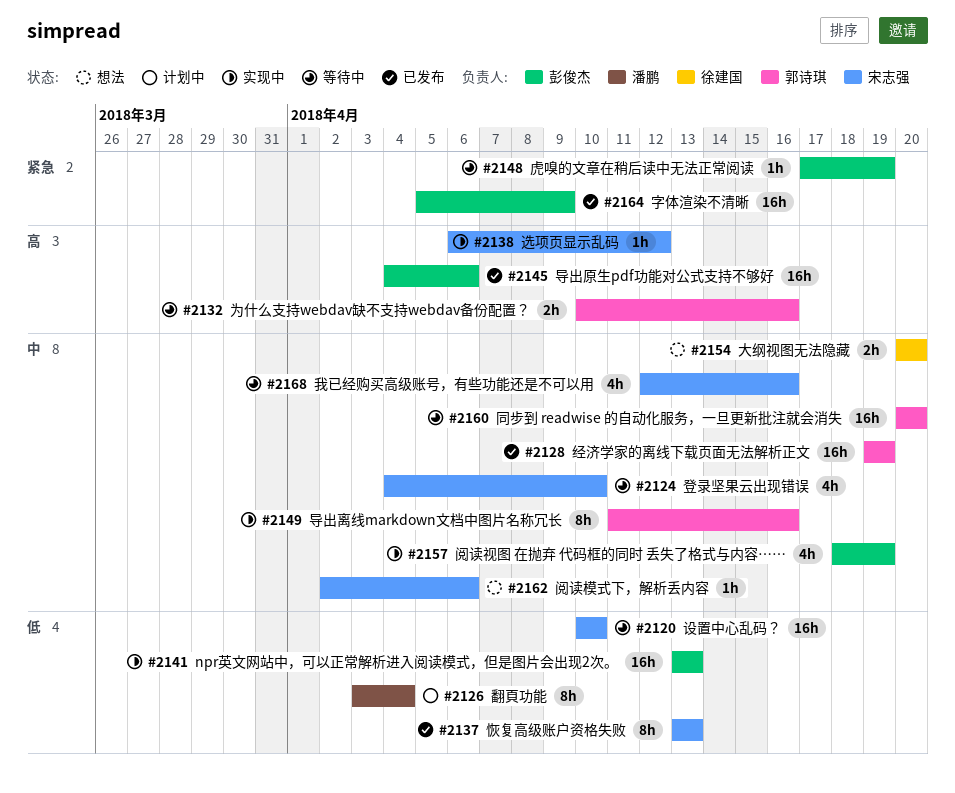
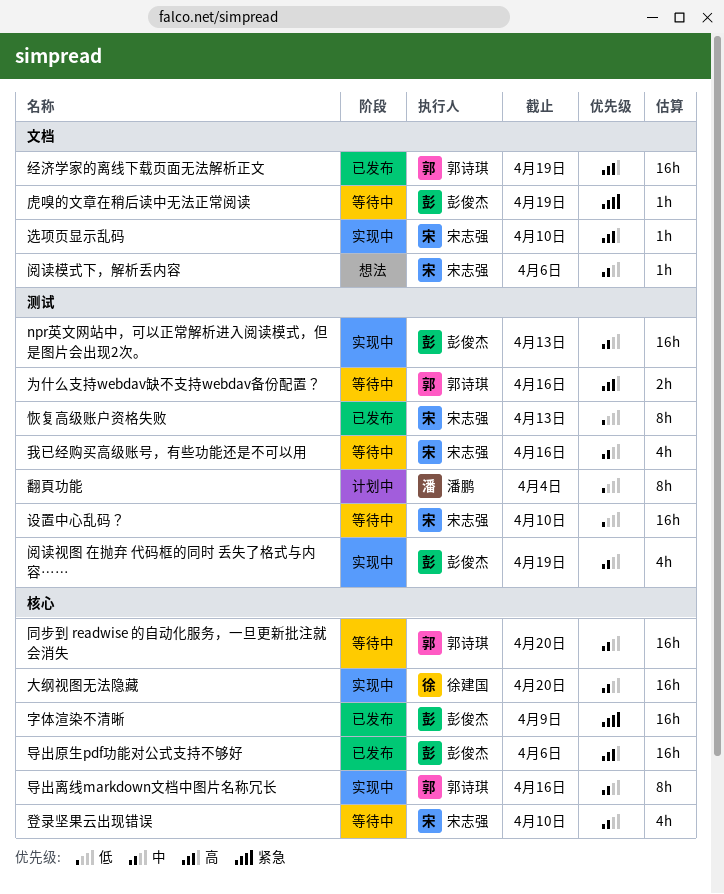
npr英文网站中，可以正常解析进入阅读模式，但是图片会出现2次。, priority: 低 -> 中
大纲视图无法隐藏, status: 想法 -> 实现中
大纲视图无法隐藏, estimate: 2h -> 16h
经济学家的离线下载页面无法解析正文, priority: 中 -> 高
选项页显示乱码, due: Apr 12 -> Apr 10

